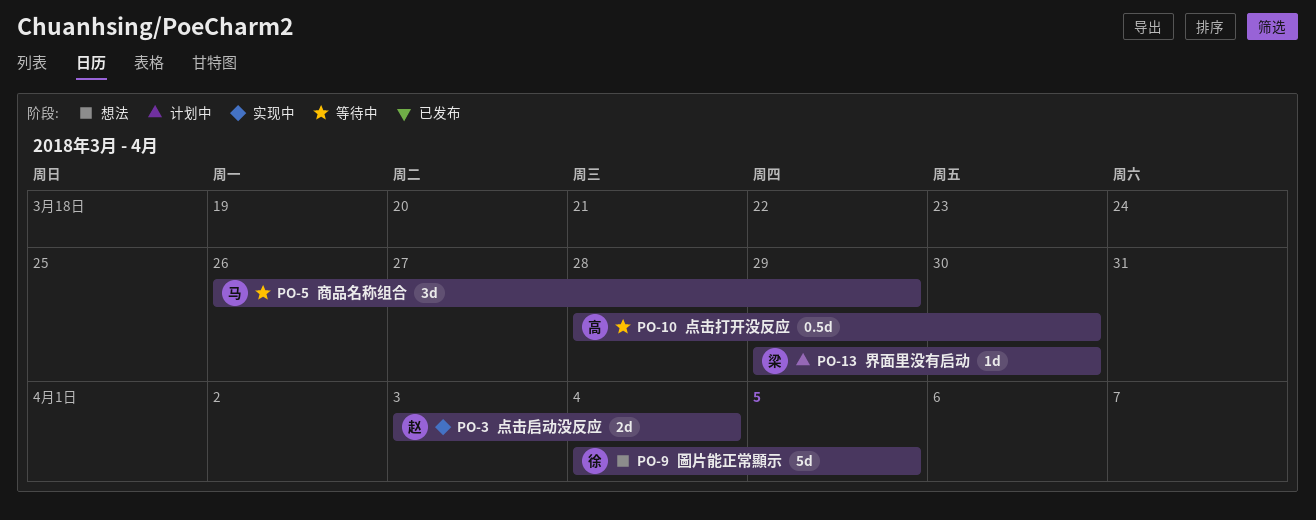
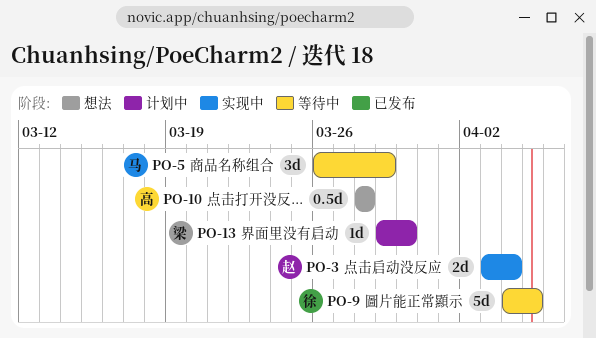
PO-9, status: 想法 -> 等待中
PO-10, status: 等待中 -> 想法
PO-10, due: Mar 30 -> Mar 28

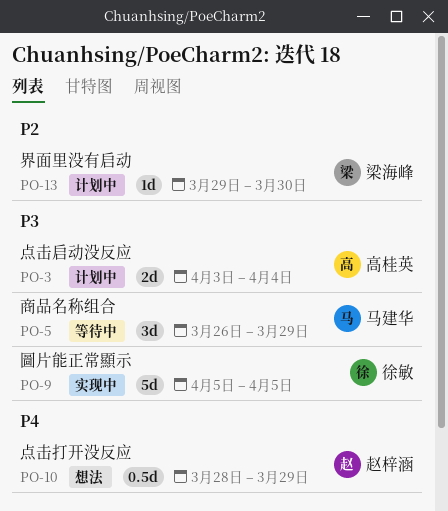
PO-3, status: 实现中 -> 计划中
PO-3, owner: 赵梓涵 -> 高桂英
PO-9, status: 等待中 -> 实现中
PO-9, start: Apr 4 -> Apr 5
PO-10, owner: 高桂英 -> 赵梓涵
PO-10, due: Mar 28 -> Mar 29

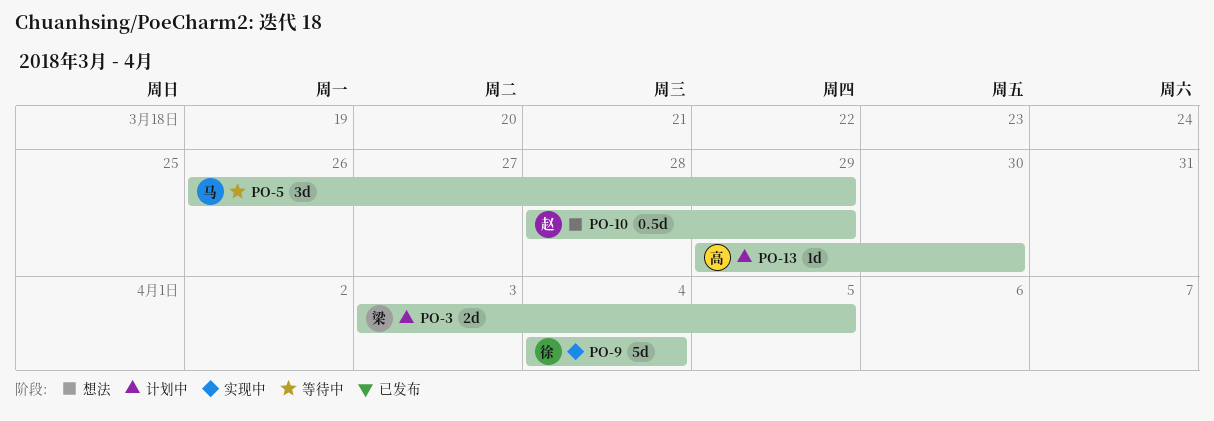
PO-3, owner: 高桂英 -> 梁海峰
PO-3, due: Apr 4 -> Apr 5
PO-9, start: Apr 5 -> Apr 4
PO-9, due: Apr 5 -> Apr 4
PO-13, owner: 梁海峰 -> 高桂英

